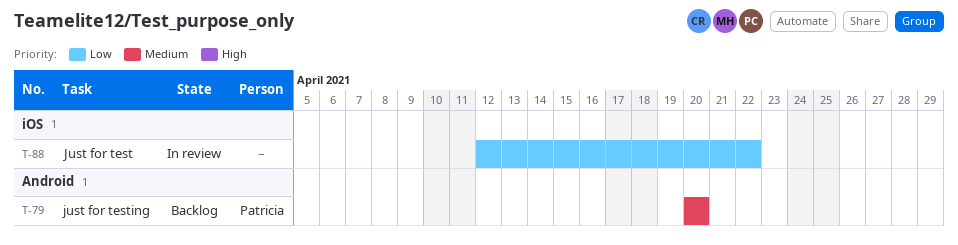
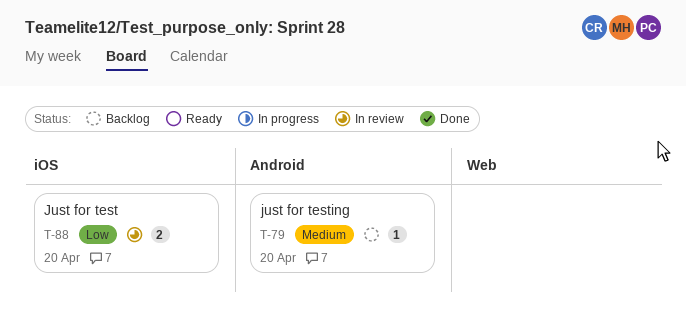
T-88, due: Apr 22 -> Apr 20

